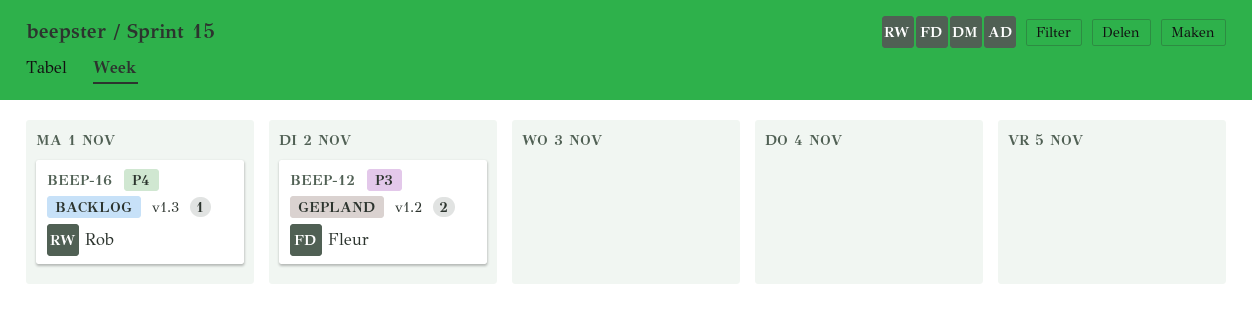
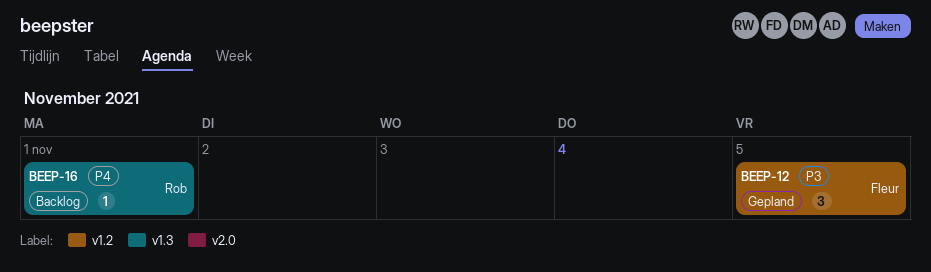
BEEP-12, estimate: 2 -> 3
BEEP-12, due: Nov 2 -> Nov 5

